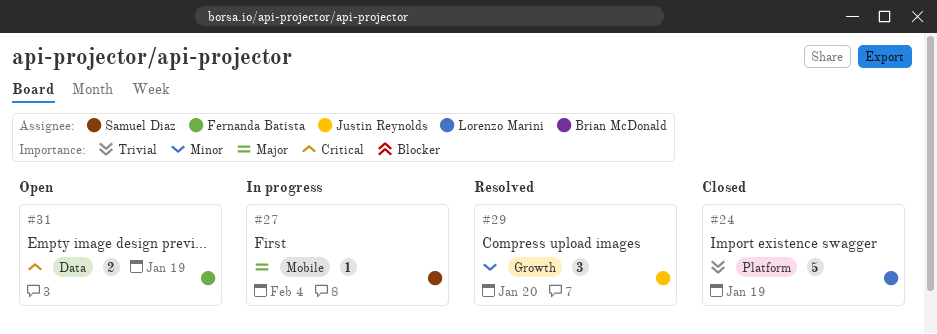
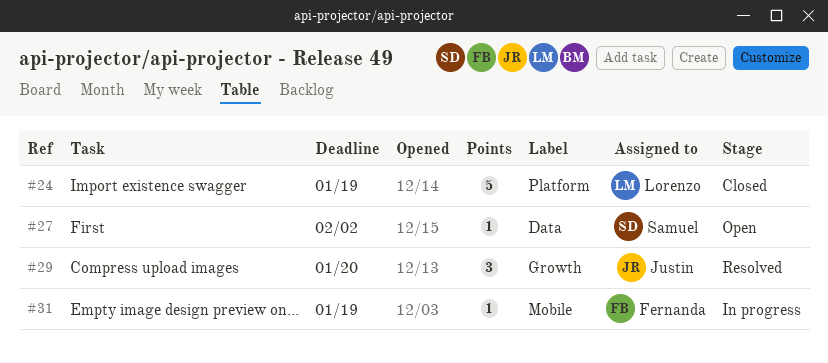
#27, status: In progress -> Open
#27, label: Mobile -> Data
#27, due: Feb 4 -> Feb 2
#31, status: Open -> In progress
#31, label: Data -> Mobile
#31, estimate: 2 -> 1

